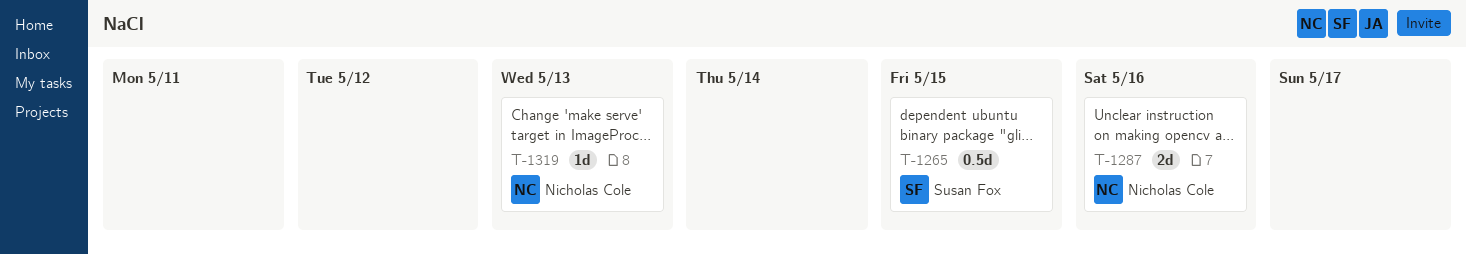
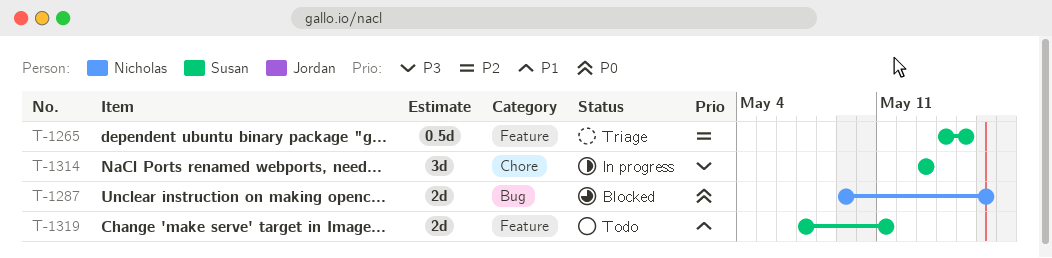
T-1314: none -> present
T-1319, owner: Nicholas Cole -> Susan Fox
T-1319, estimate: 1d -> 2d
T-1319, due: May 13 -> May 11

